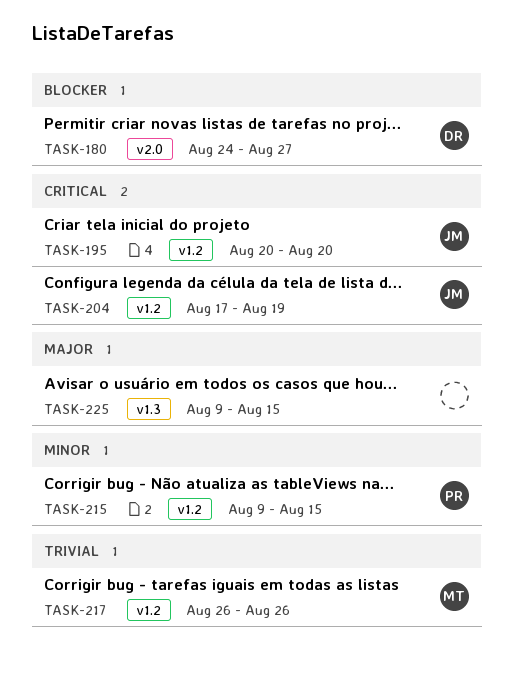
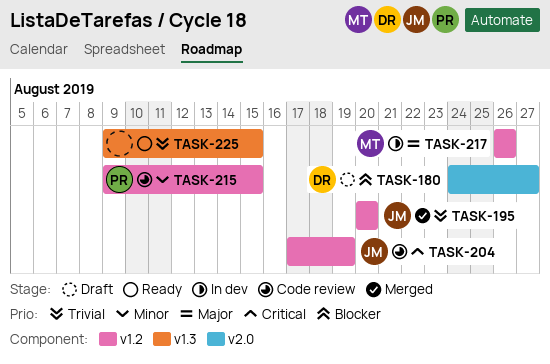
TASK-195, priority: Critical -> Trivial
TASK-217, priority: Trivial -> Major
TASK-225, priority: Major -> Trivial

